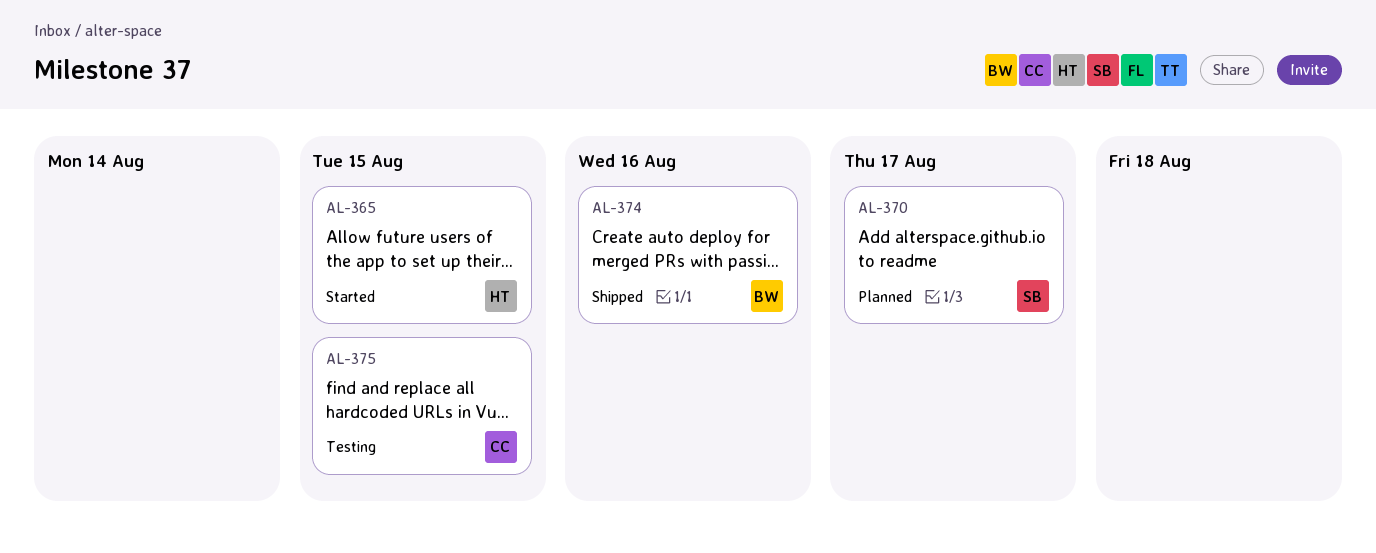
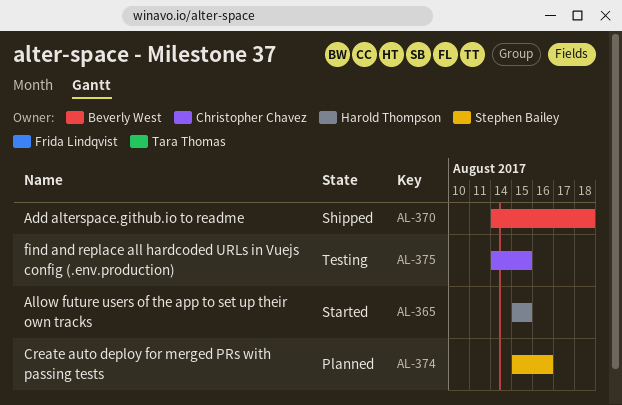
AL-370, status: Planned -> Shipped
AL-370, owner: Stephen Bailey -> Beverly West
AL-370, due: Aug 17 -> Aug 18
AL-374, status: Shipped -> Planned
AL-374, owner: Beverly West -> Stephen Bailey

